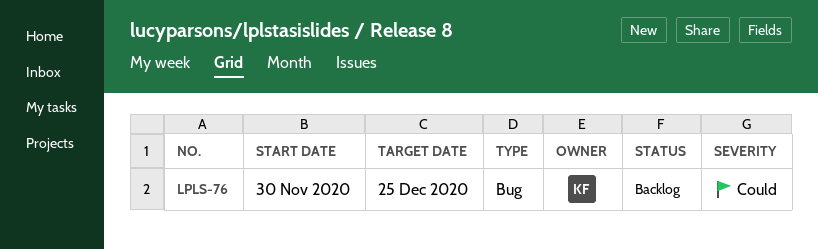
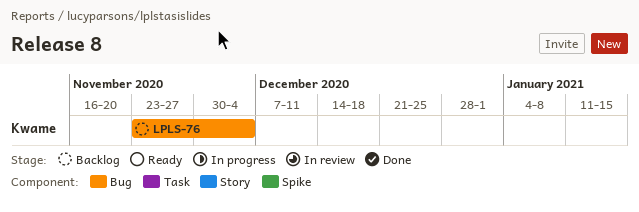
LPLS-76, start: Nov 30 -> Nov 23
LPLS-76, due: Dec 25 -> Dec 4

